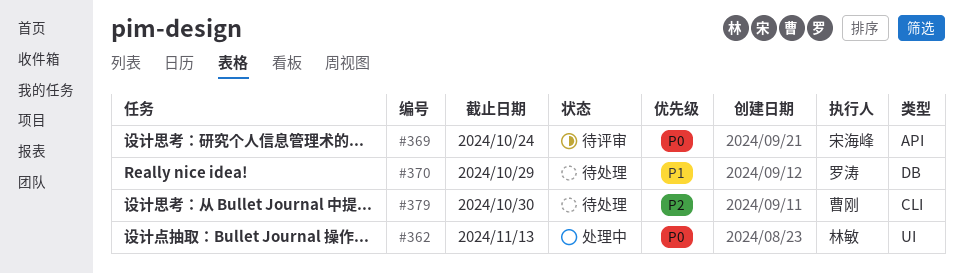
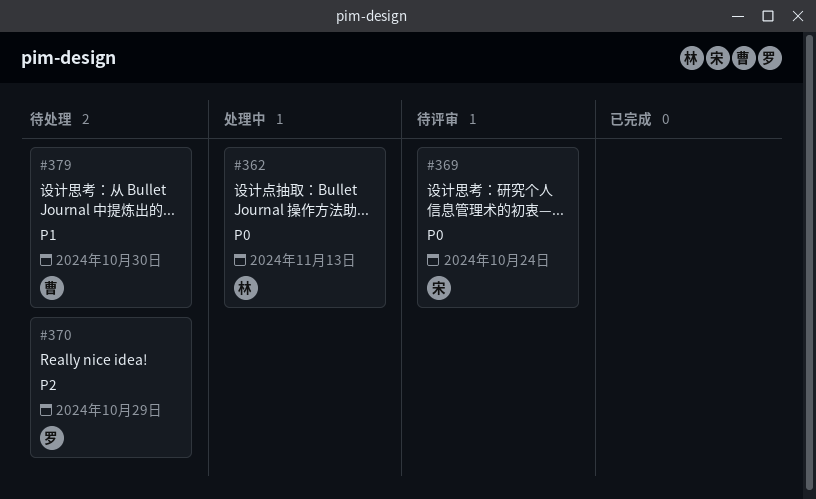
#370, priority: P1 -> P2
#379, priority: P2 -> P1

